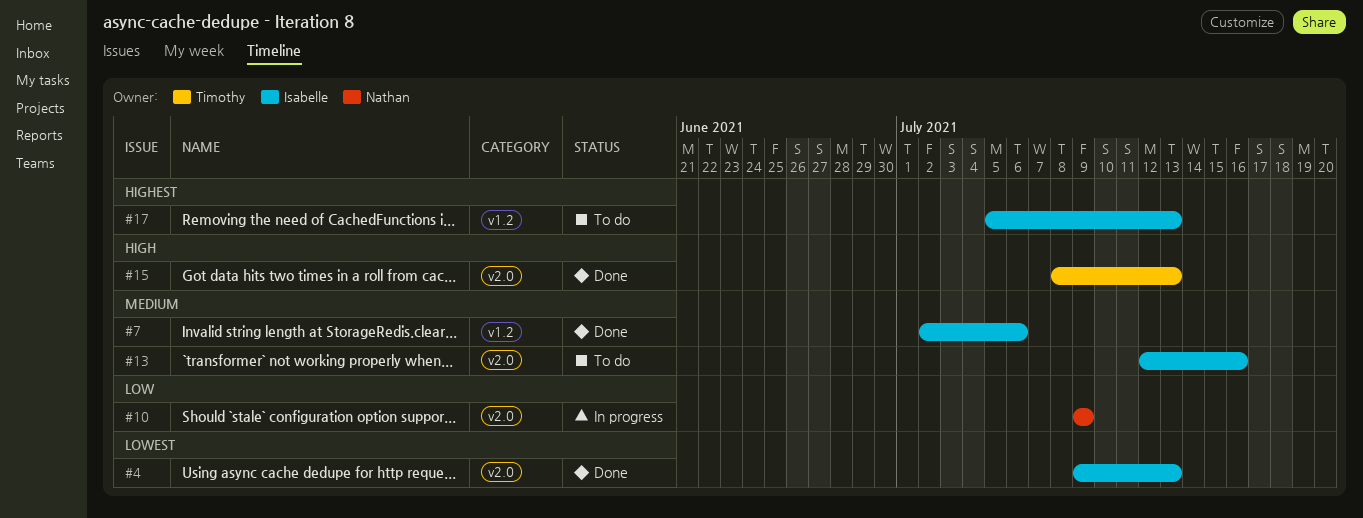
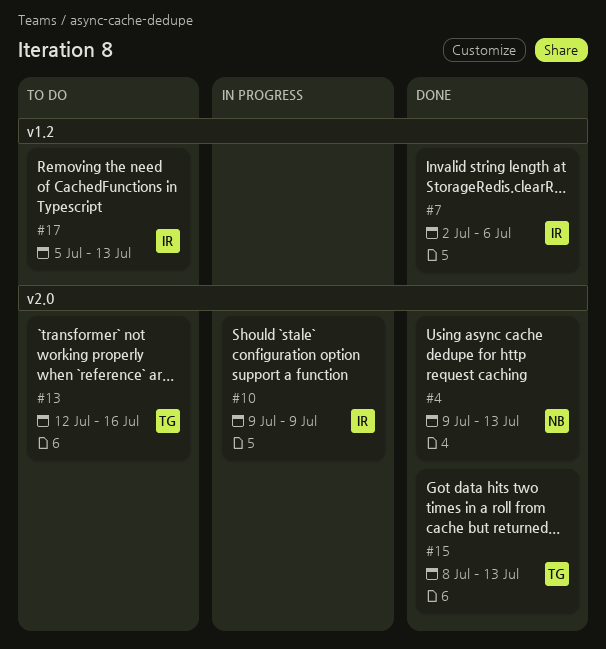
#4, owner: Isabelle -> Nathan
#10, owner: Nathan -> Isabelle
#13, owner: Isabelle -> Timothy

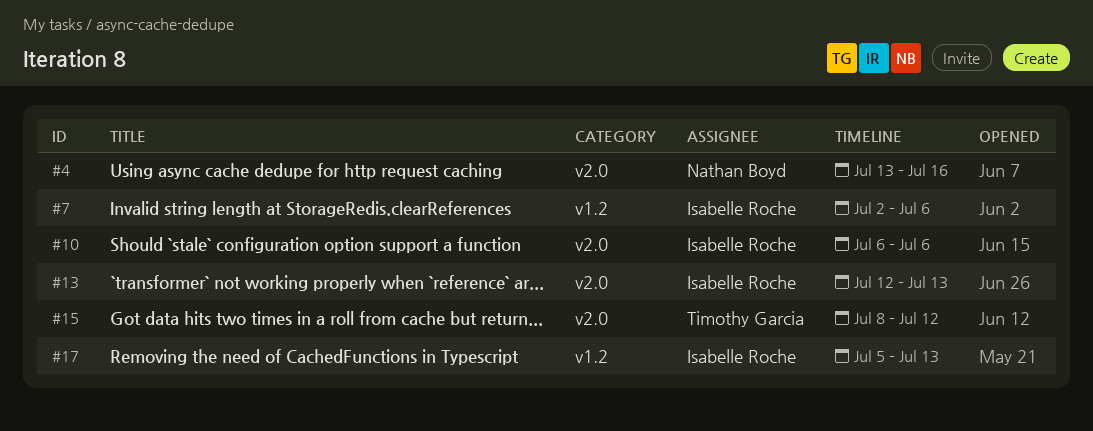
#4, start: Jul 9 -> Jul 13
#4, due: Jul 13 -> Jul 16
#10, start: Jul 9 -> Jul 6
#10, due: Jul 9 -> Jul 6
#13, owner: Timothy Garcia -> Isabelle Roche
#13, due: Jul 16 -> Jul 13
#15, due: Jul 13 -> Jul 12

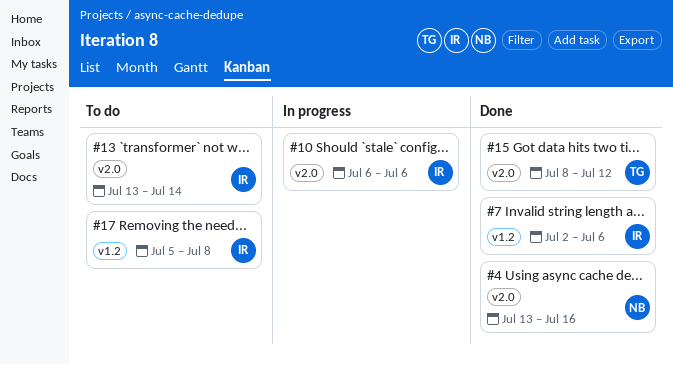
#13, start: Jul 12 -> Jul 13
#13, due: Jul 13 -> Jul 14
#17, due: Jul 13 -> Jul 8

